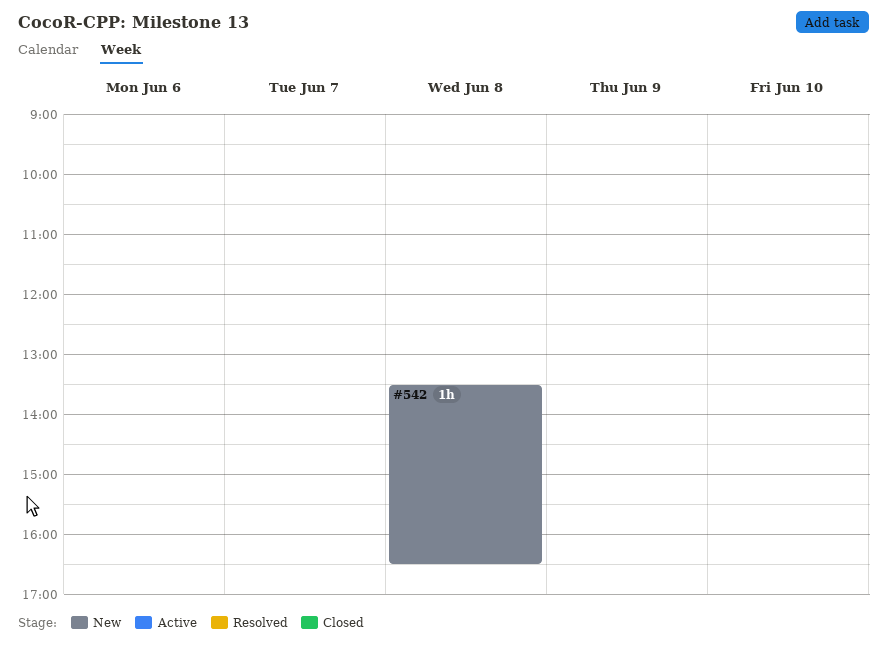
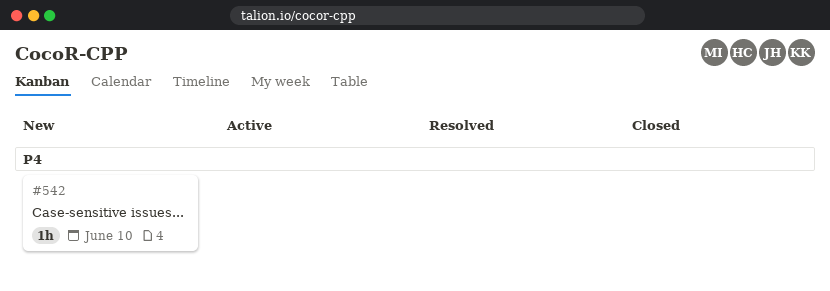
#542, day: Jun 8 -> Jun 10

